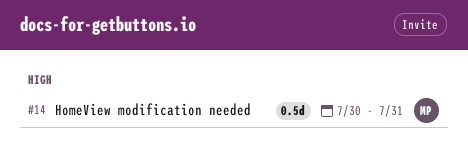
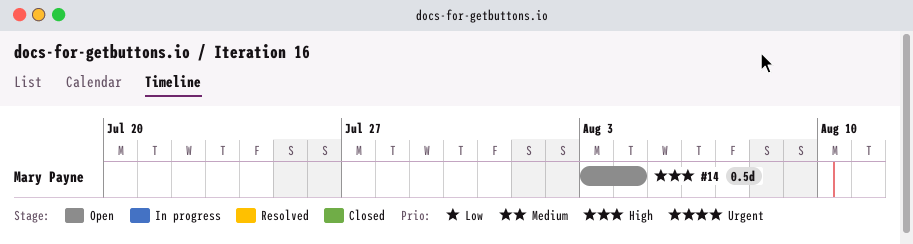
#14, start: Jul 30 -> Aug 3
#14, due: Jul 31 -> Aug 4

